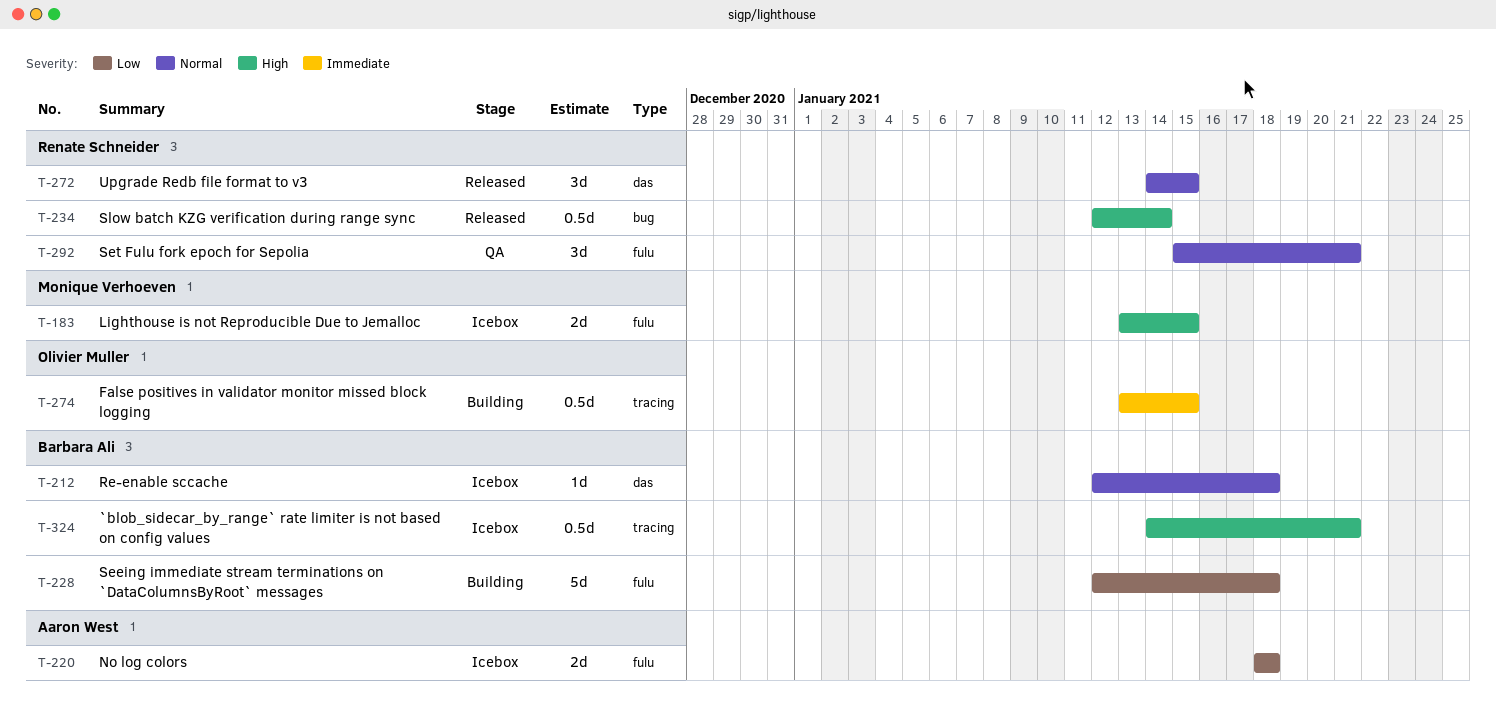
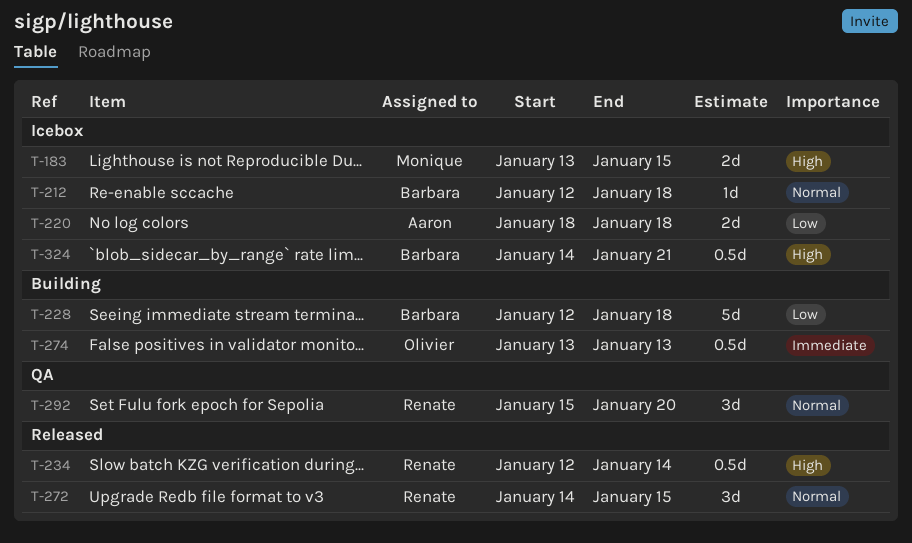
T-274, due: Jan 15 -> Jan 13
T-292, due: Jan 21 -> Jan 20

